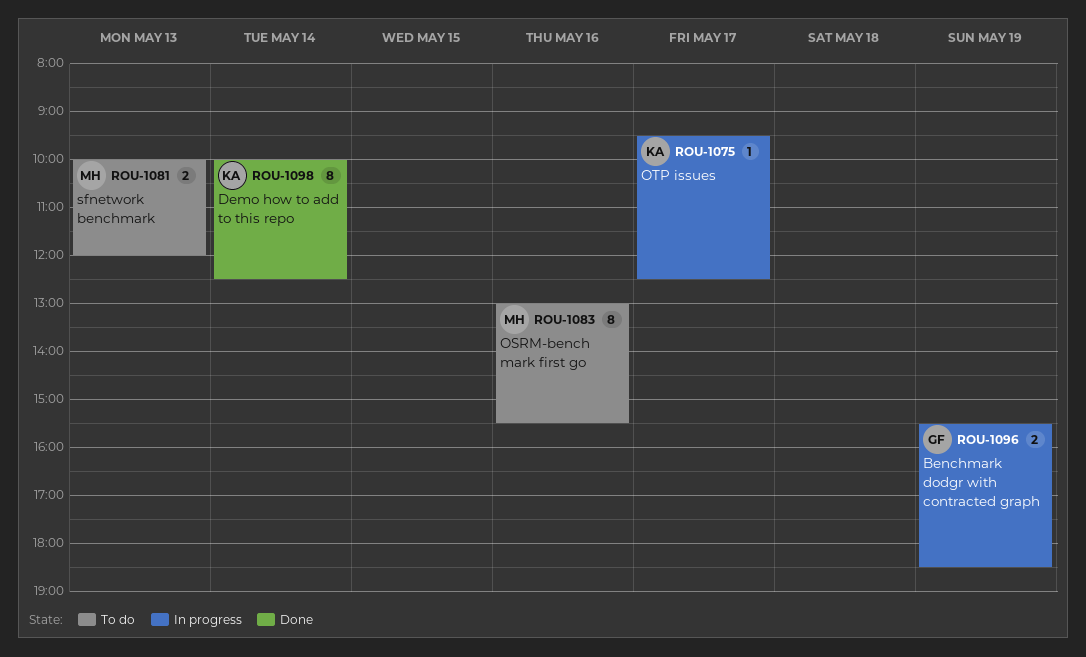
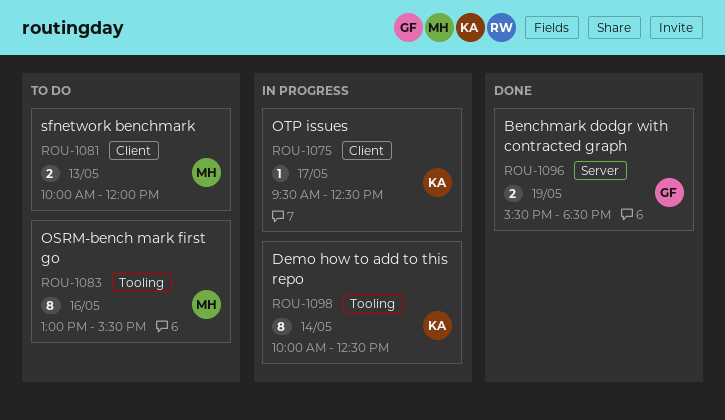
ROU-1096, status: In progress -> Done
ROU-1098, status: Done -> In progress

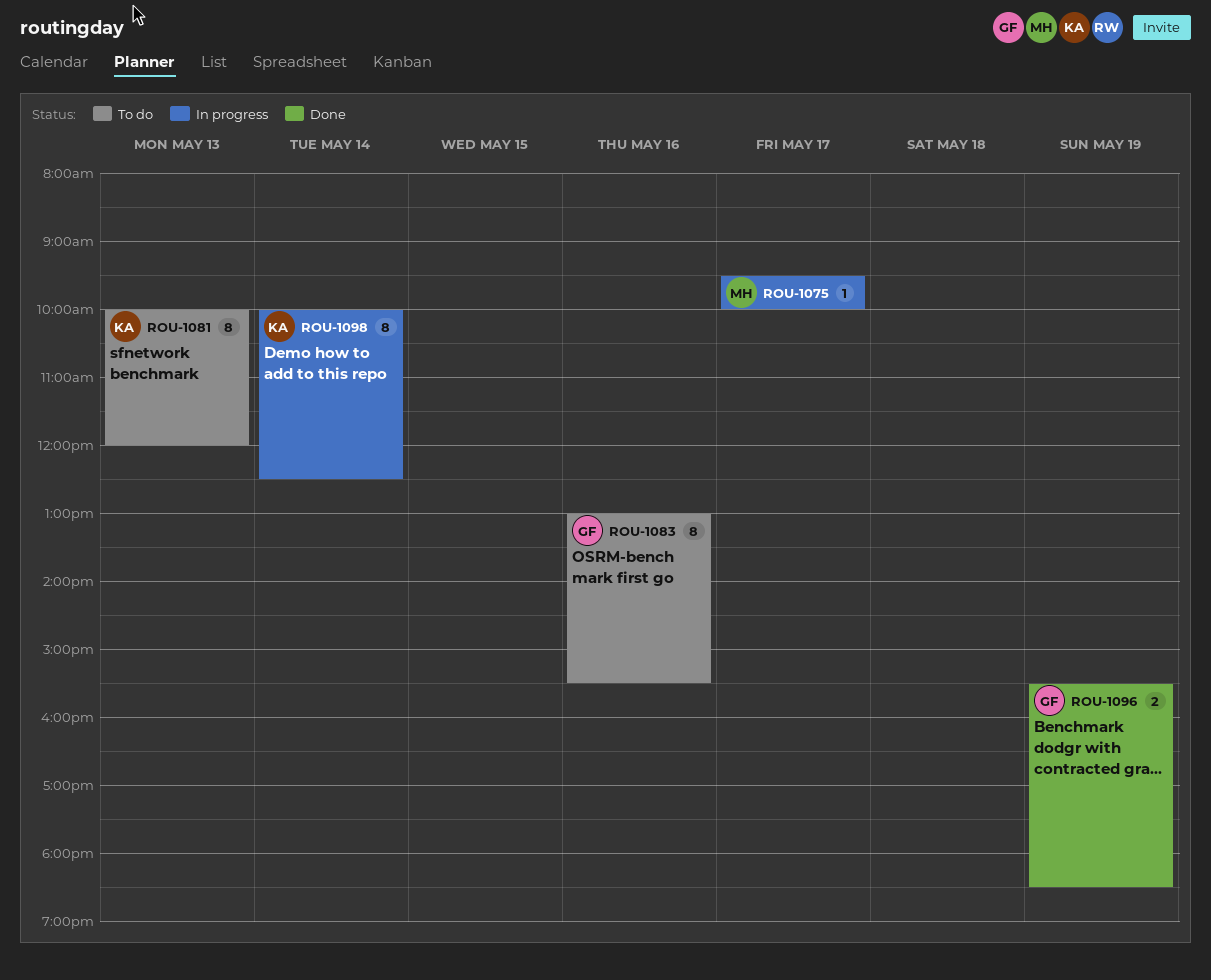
ROU-1075, owner: KA -> MH
ROU-1075, ends: 12:30 -> 10:00
ROU-1081, owner: MH -> KA
ROU-1081, estimate: 2 -> 8
ROU-1083, owner: MH -> GF

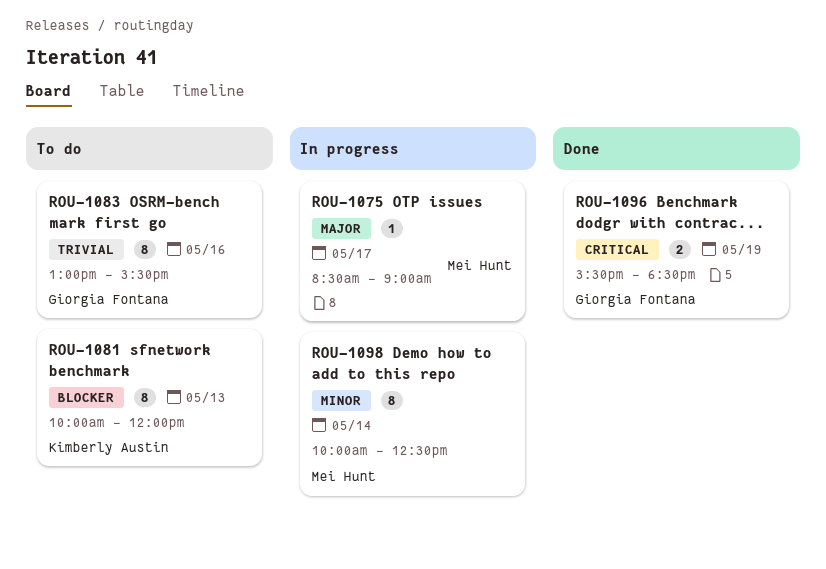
ROU-1075, begins: 09:30 -> 08:30
ROU-1075, ends: 10:00 -> 09:00
ROU-1098, owner: Kimberly Austin -> Mei Hunt

